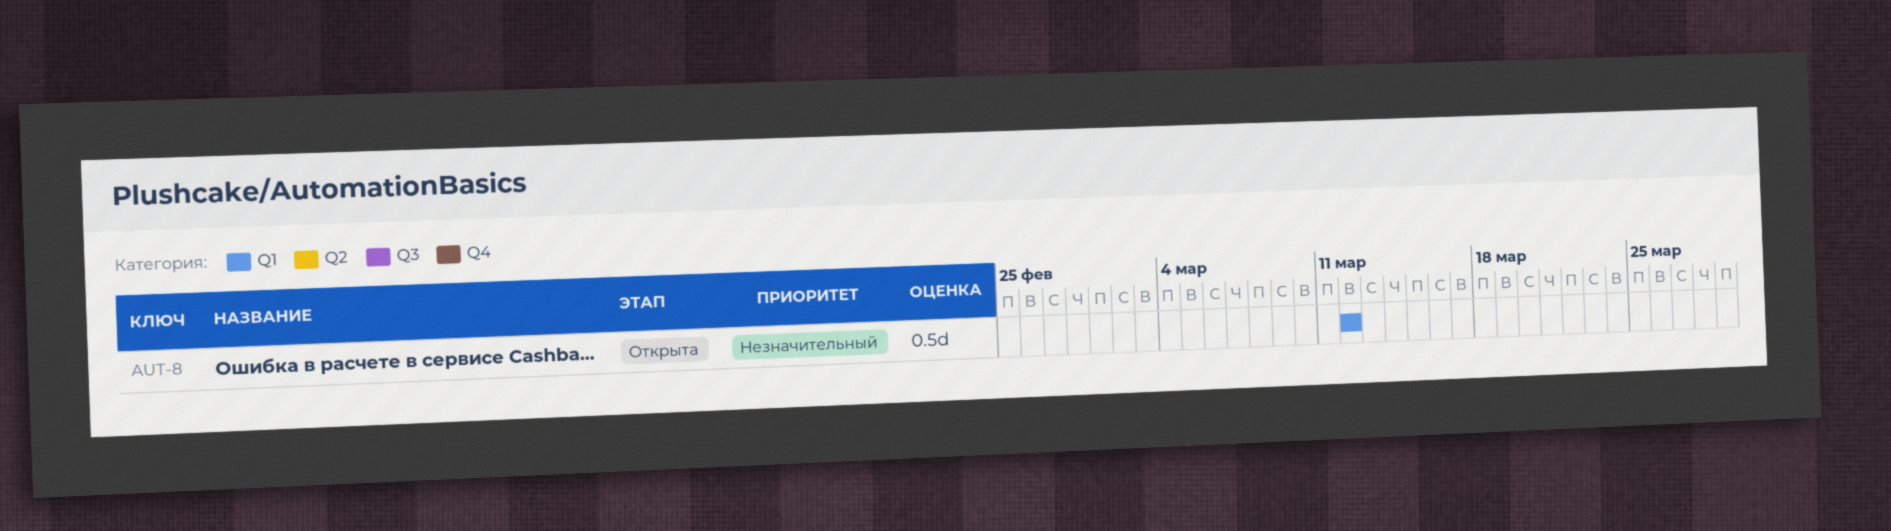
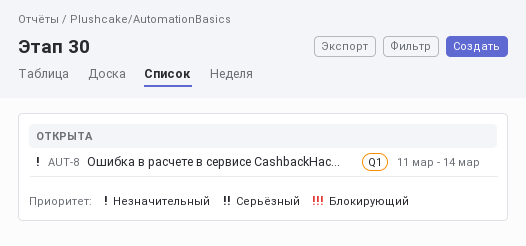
AUT-8, start: Mar 12 -> Mar 11
AUT-8, due: Mar 12 -> Mar 14

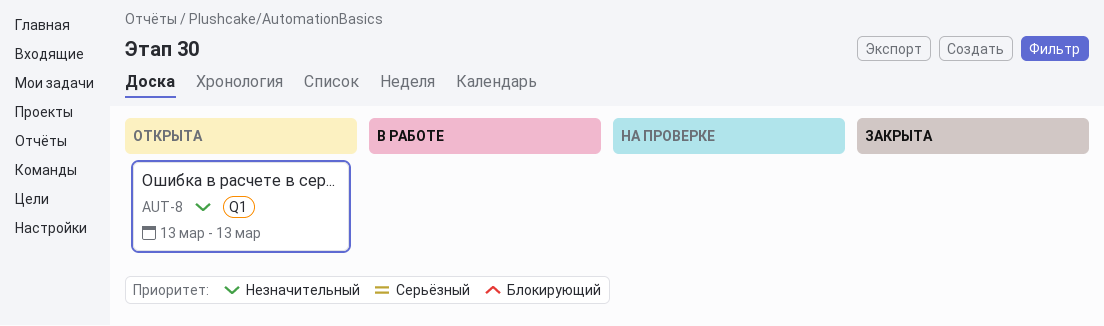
AUT-8, start: Mar 11 -> Mar 13
AUT-8, due: Mar 14 -> Mar 13

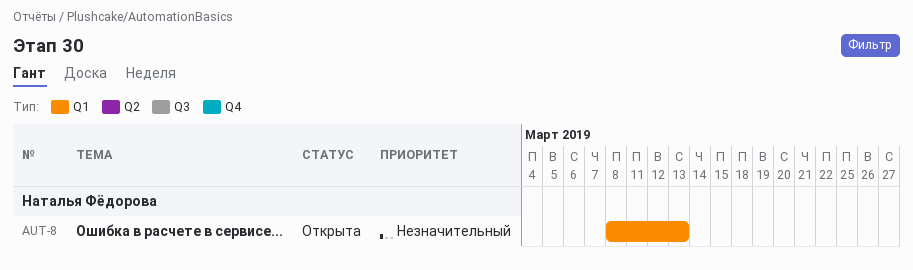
AUT-8, start: Mar 13 -> Mar 8

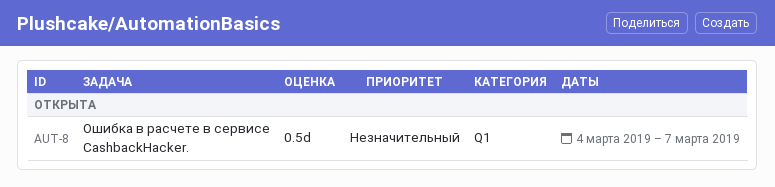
AUT-8, start: Mar 8 -> Mar 4
AUT-8, due: Mar 13 -> Mar 7

